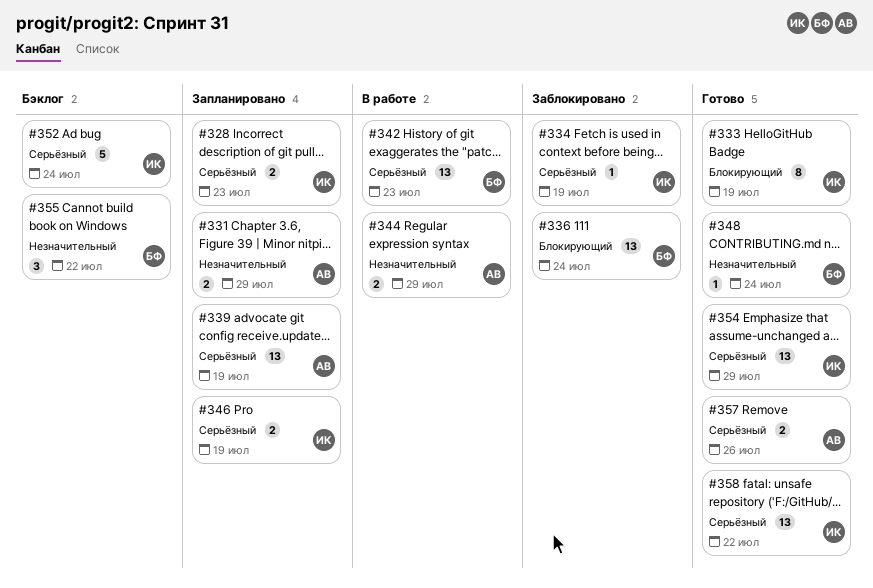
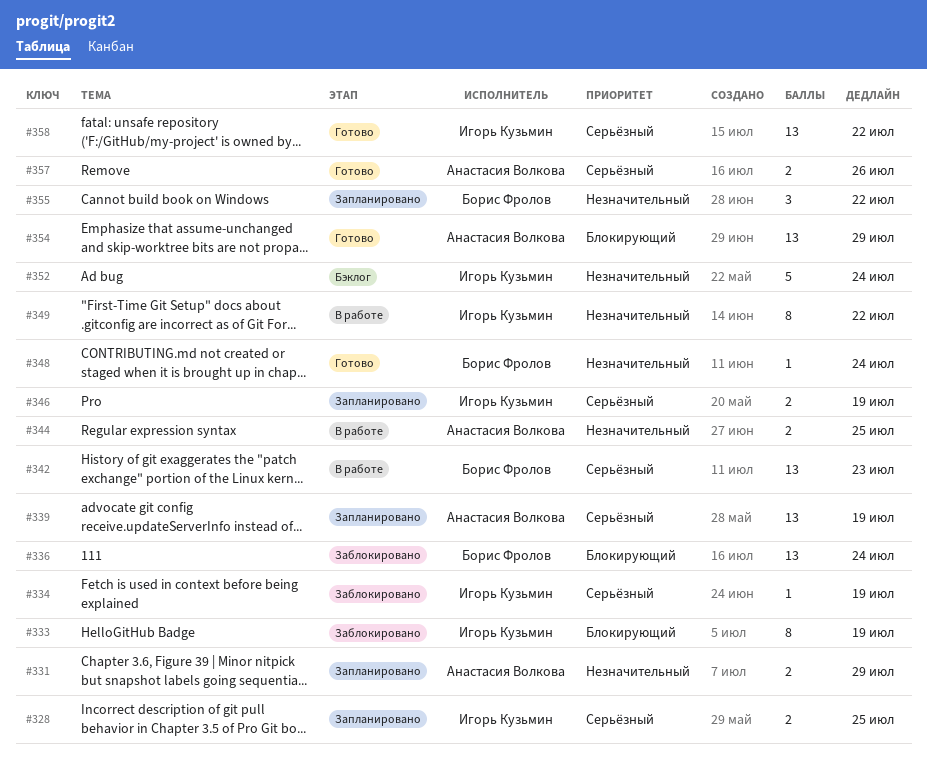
#328, due: Jul 23 -> Jul 25
#333, status: Готово -> Заблокировано
#344, due: Jul 29 -> Jul 25
#349: none -> present
#352, priority: Серьёзный -> Незначительный
#354, owner: Игорь Кузьмин -> Анастасия Волкова
#354, priority: Серьёзный -> Блокирующий
#355, status: Бэклог -> Запланировано

